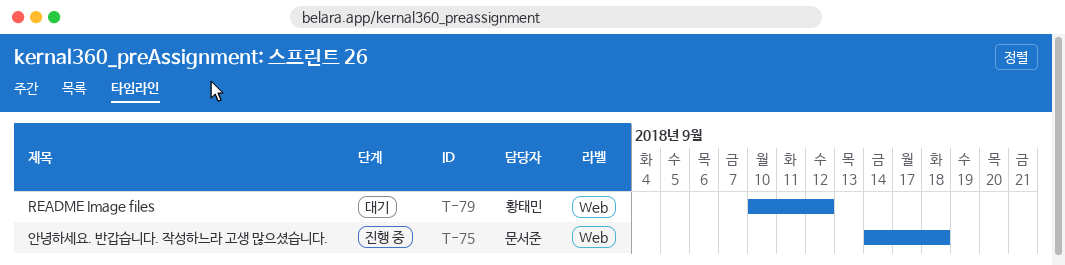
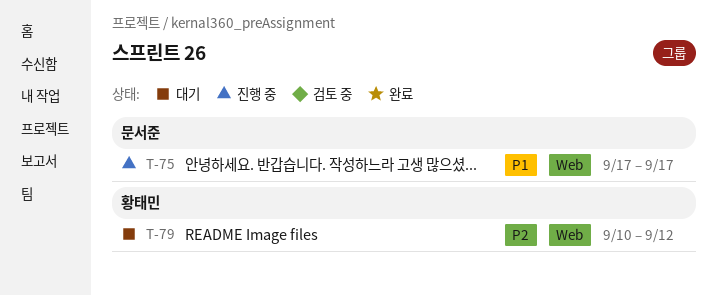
T-75, start: Sep 14 -> Sep 17
T-75, due: Sep 18 -> Sep 17

